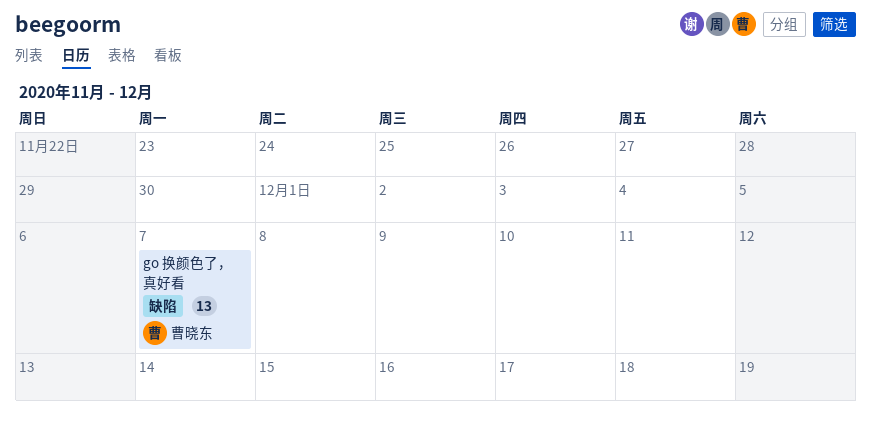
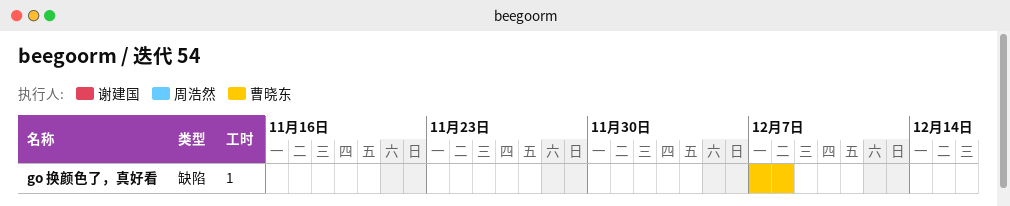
go 换颜色了，真好看, estimate: 13 -> 1
go 换颜色了，真好看, due: Dec 7 -> Dec 8

